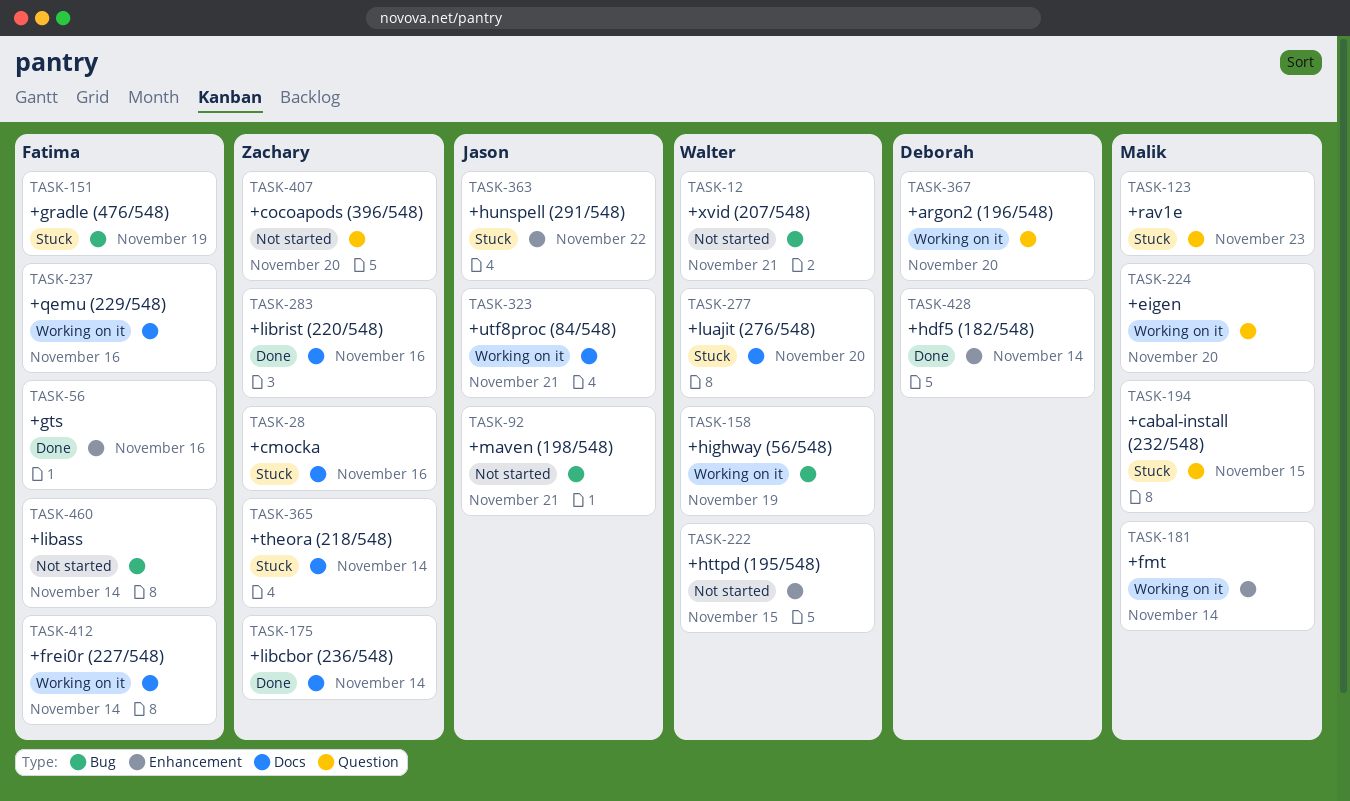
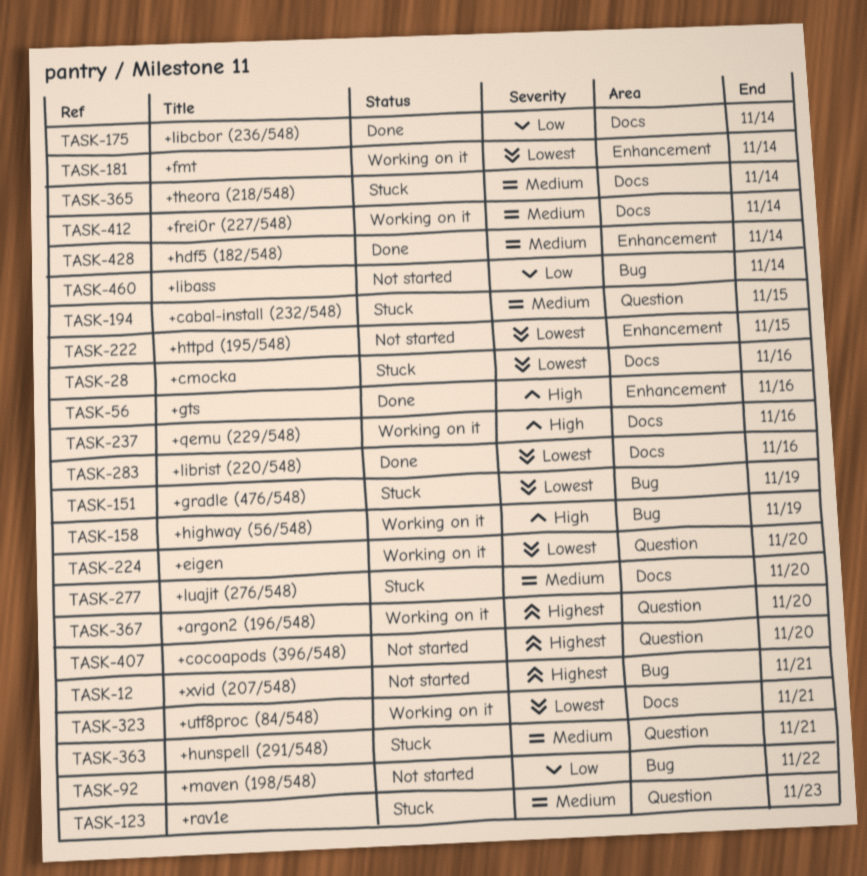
TASK-92, due: Nov 21 -> Nov 22
TASK-363, label: Enhancement -> Question
TASK-363, due: Nov 22 -> Nov 21

